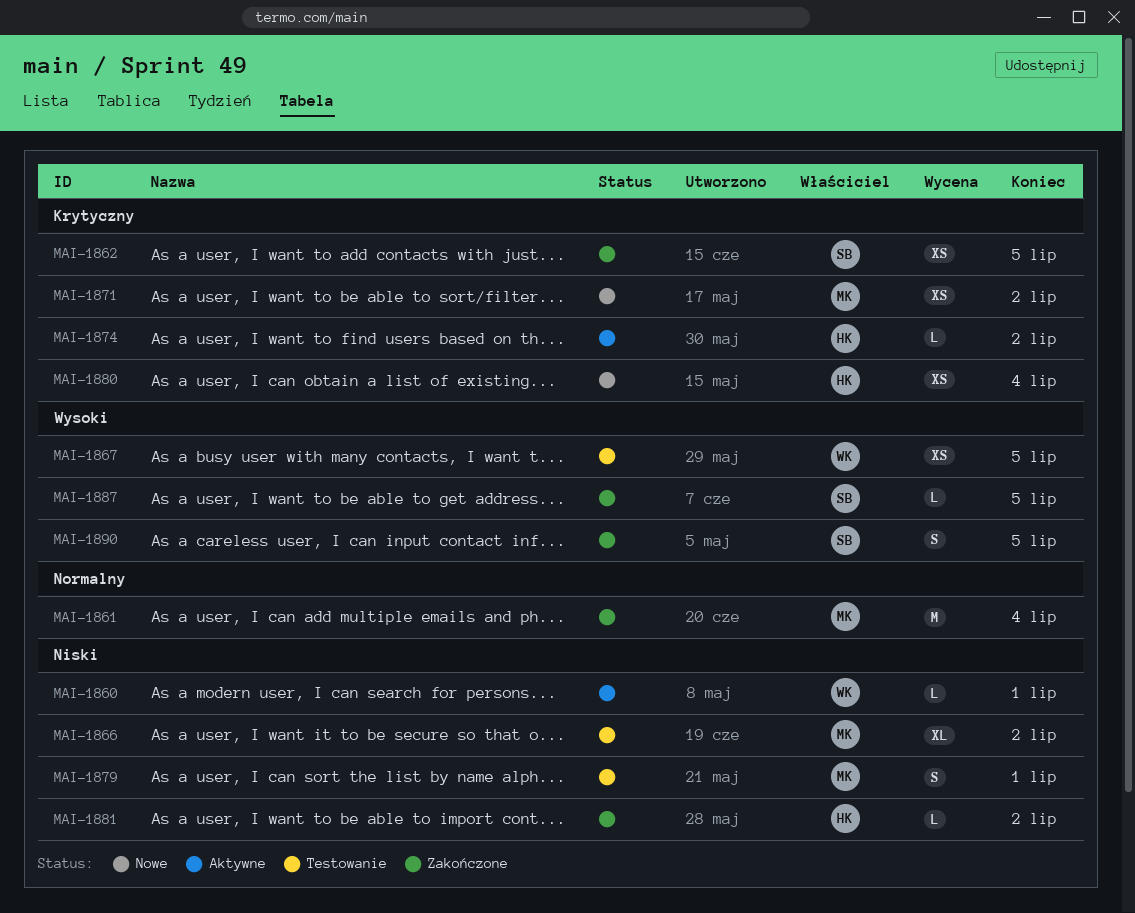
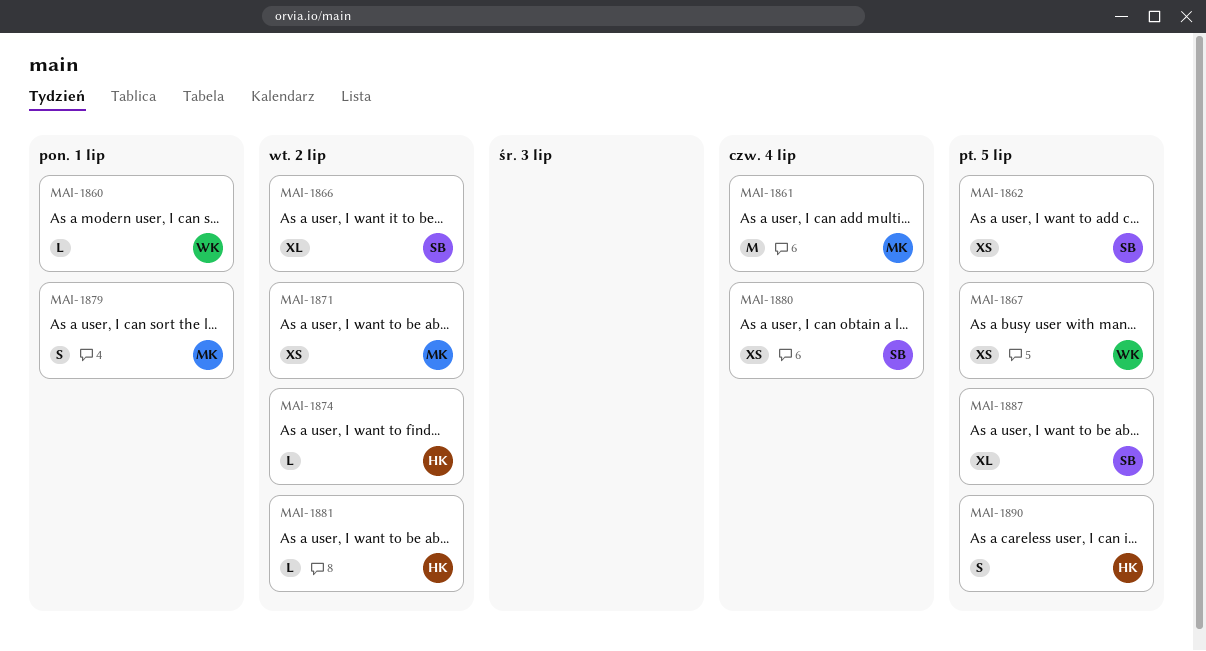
MAI-1866, owner: MK -> SB
MAI-1880, owner: HK -> SB
MAI-1887, estimate: L -> XL
MAI-1890, owner: SB -> HK

